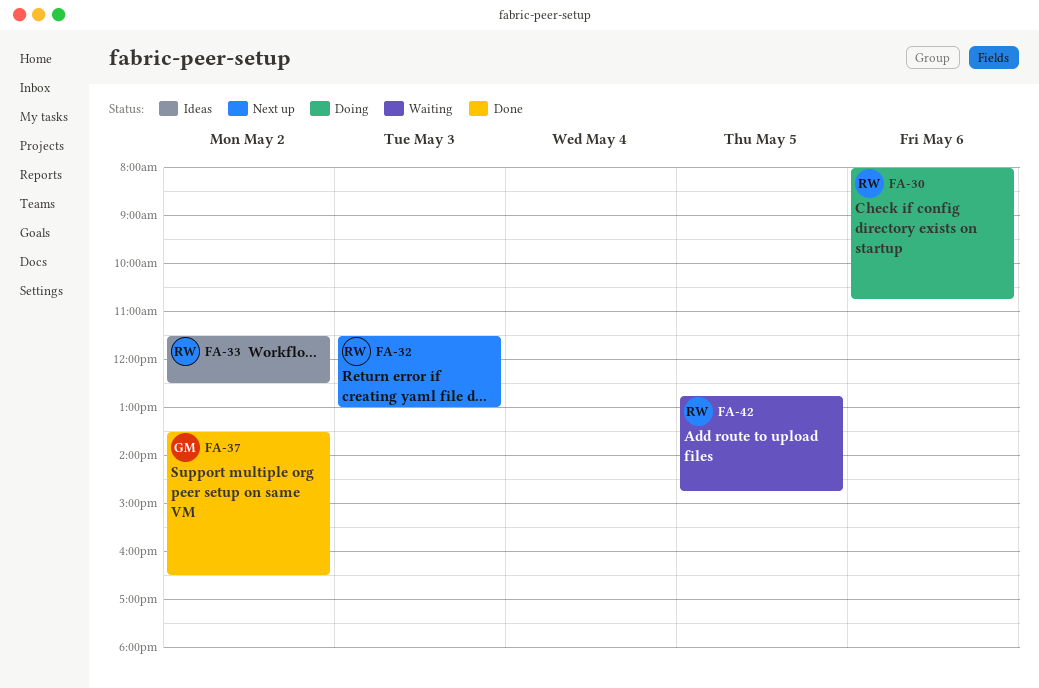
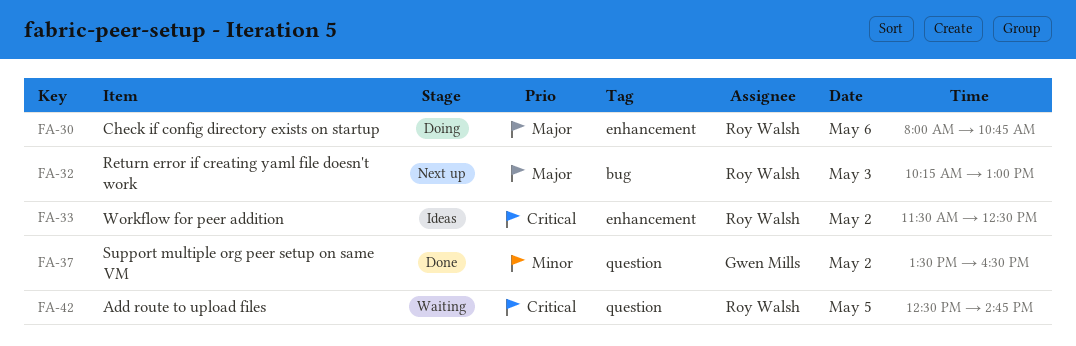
FA-32, begins: 11:30 -> 10:15
FA-42, begins: 12:45 -> 12:30

